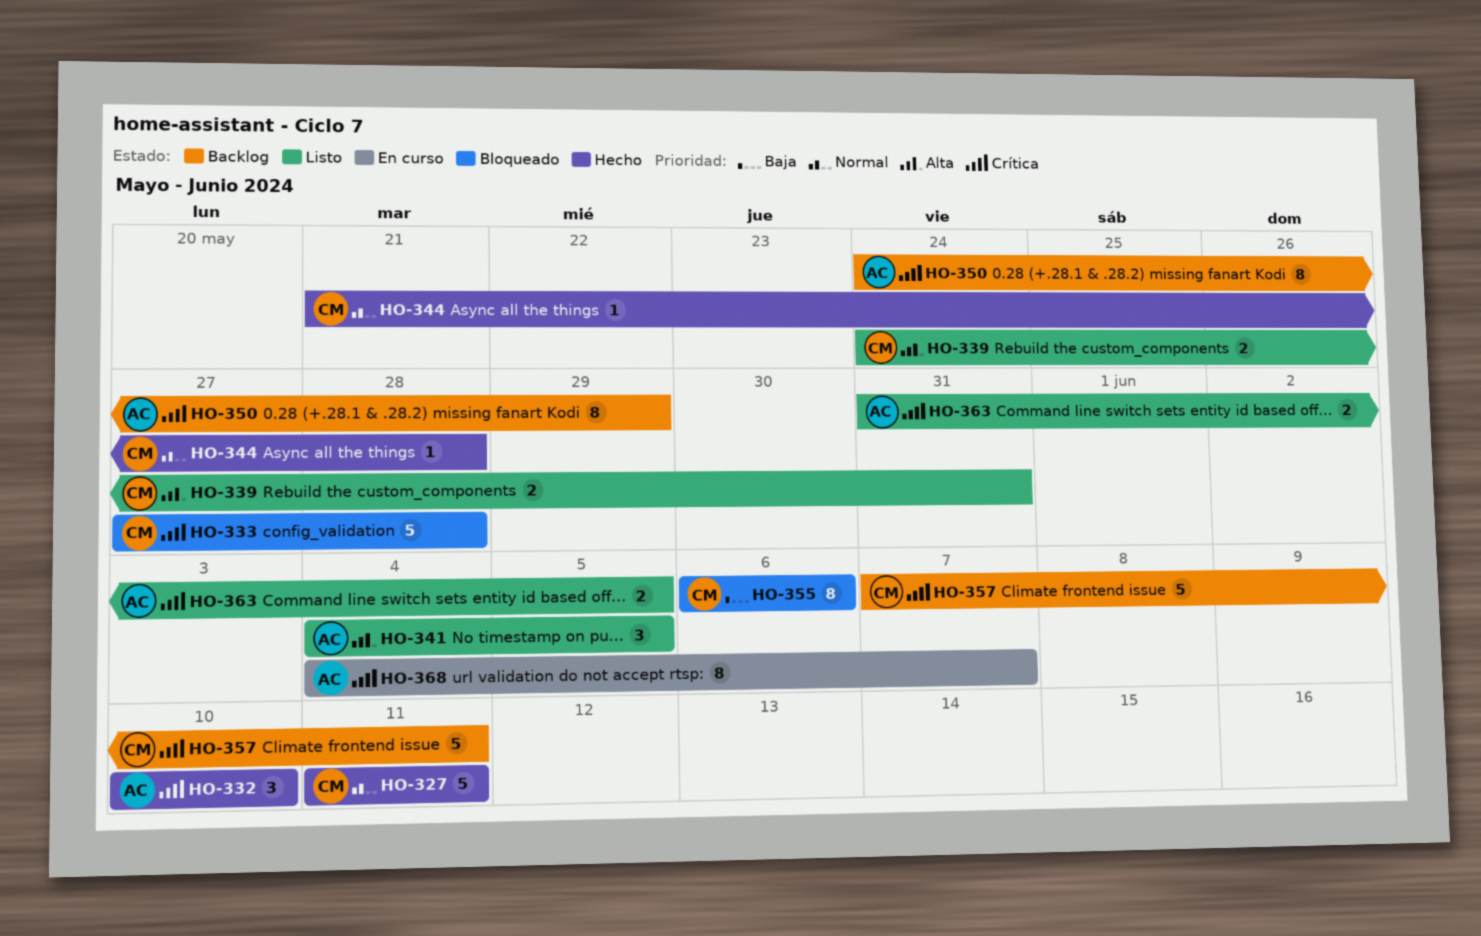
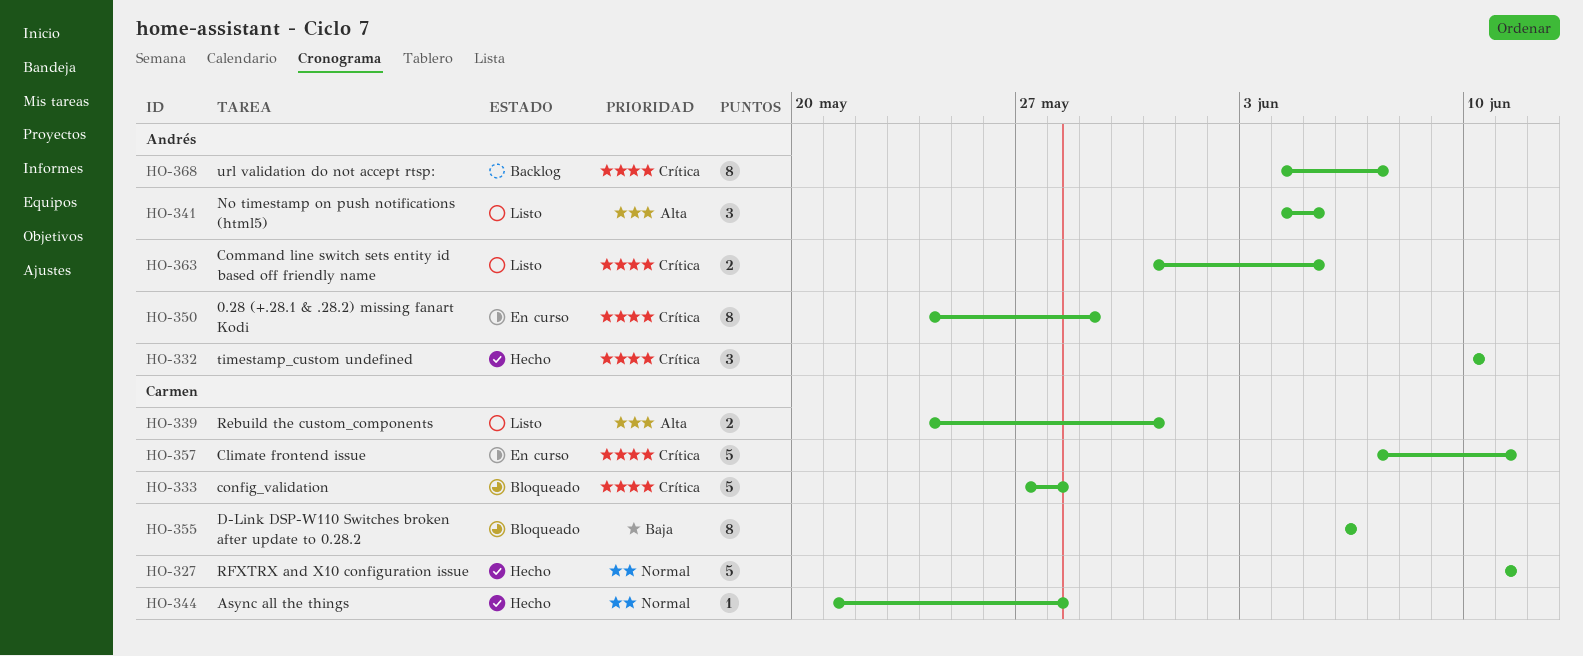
HO-350, status: Backlog -> En curso
HO-357, status: Backlog -> En curso
HO-368, status: En curso -> Backlog

